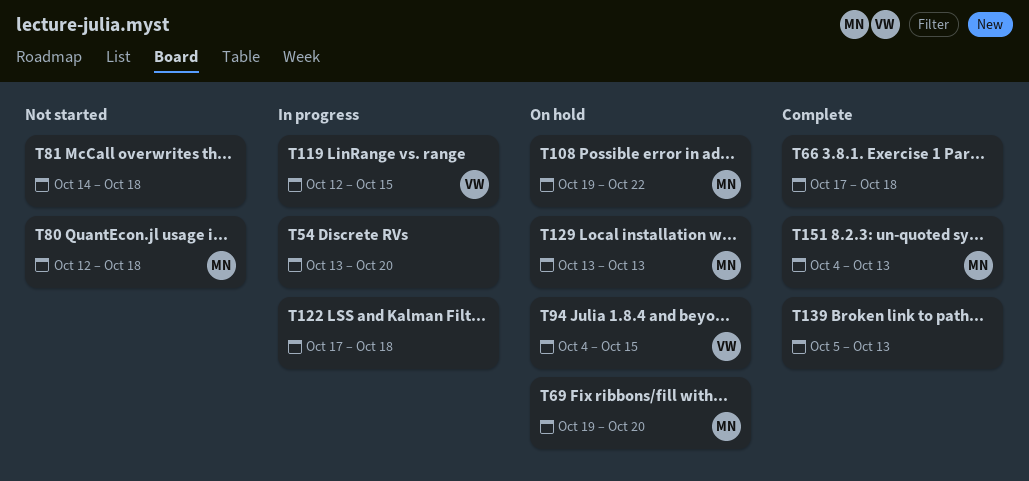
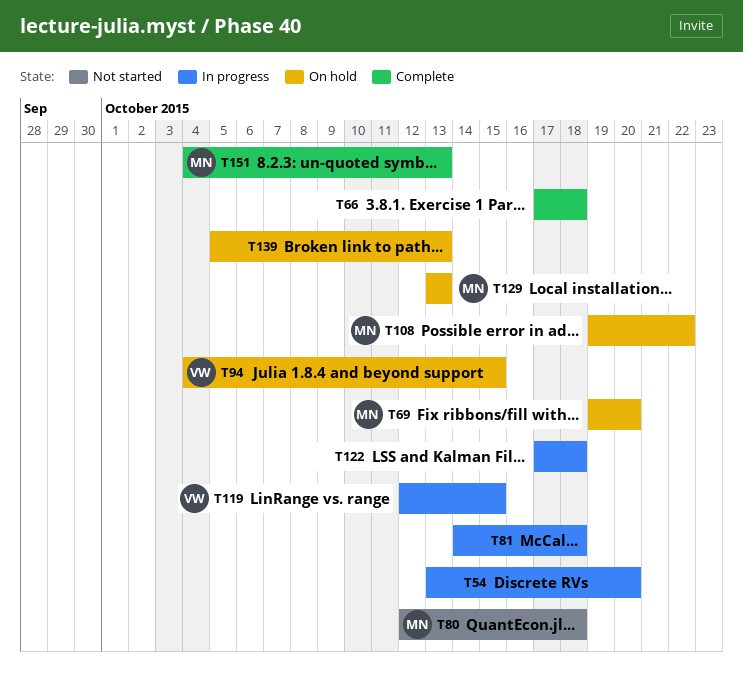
T81, status: Not started -> In progress
T139, status: Complete -> On hold

